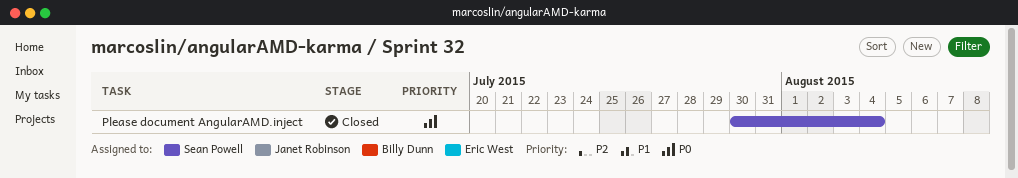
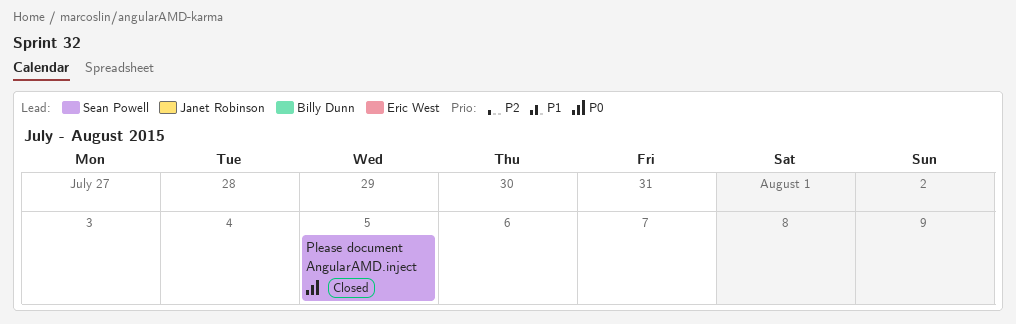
Please document AngularAMD.inject, due: Aug 4 -> Aug 5

